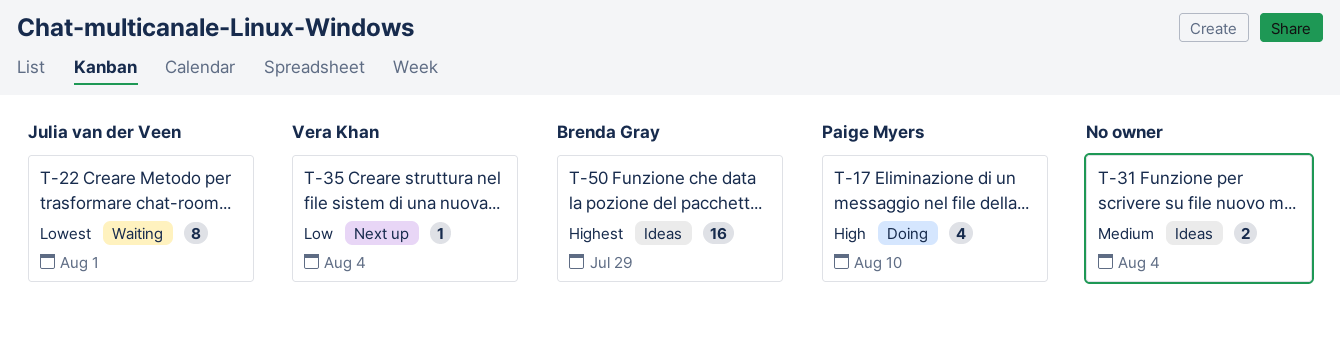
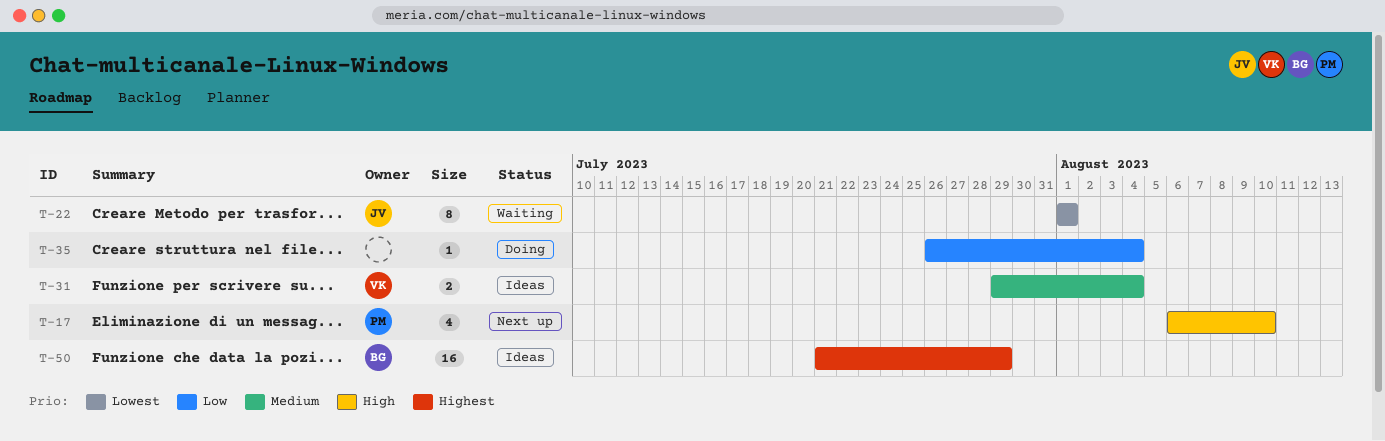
T-17, status: Doing -> Next up
T-31, owner: none -> Vera Khan
T-35, status: Next up -> Doing
T-35, owner: Vera Khan -> none

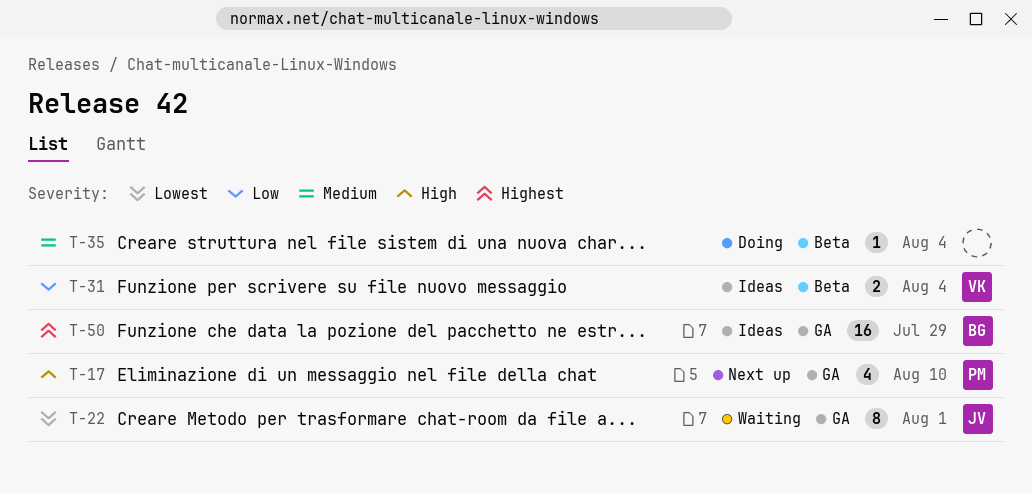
T-31, priority: Medium -> Low
T-35, priority: Low -> Medium

